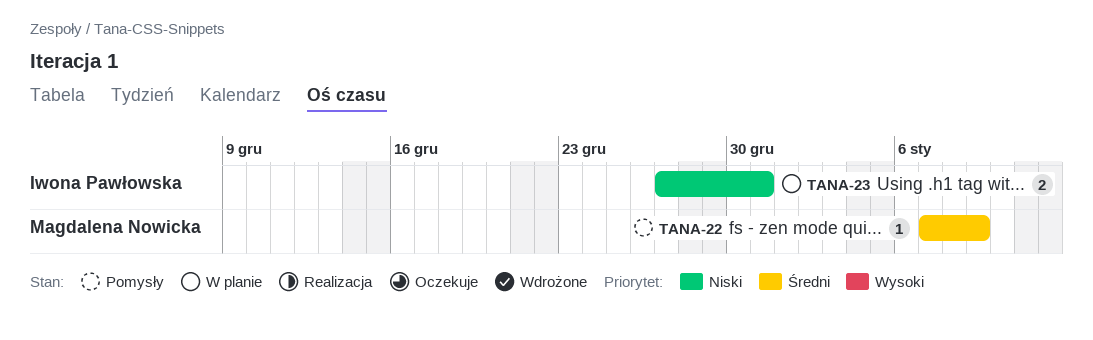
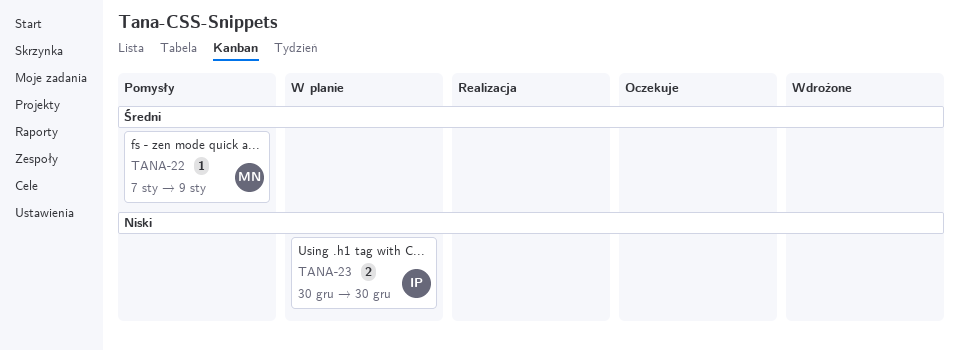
TANA-23, start: Dec 27 -> Dec 30
TANA-23, due: Dec 31 -> Dec 30

